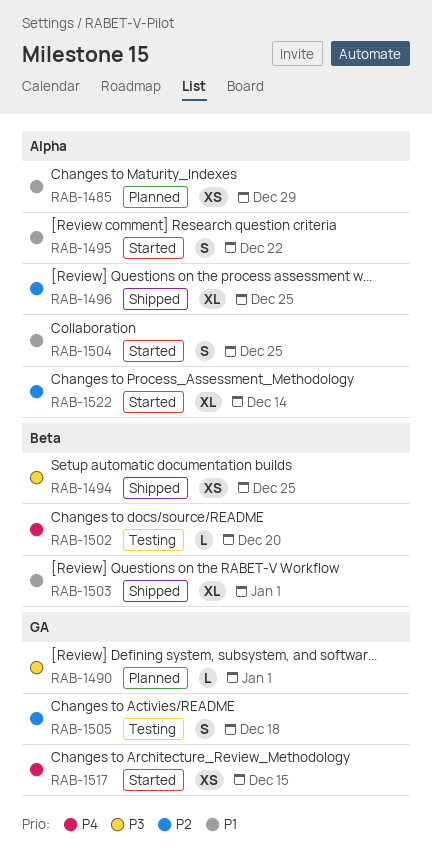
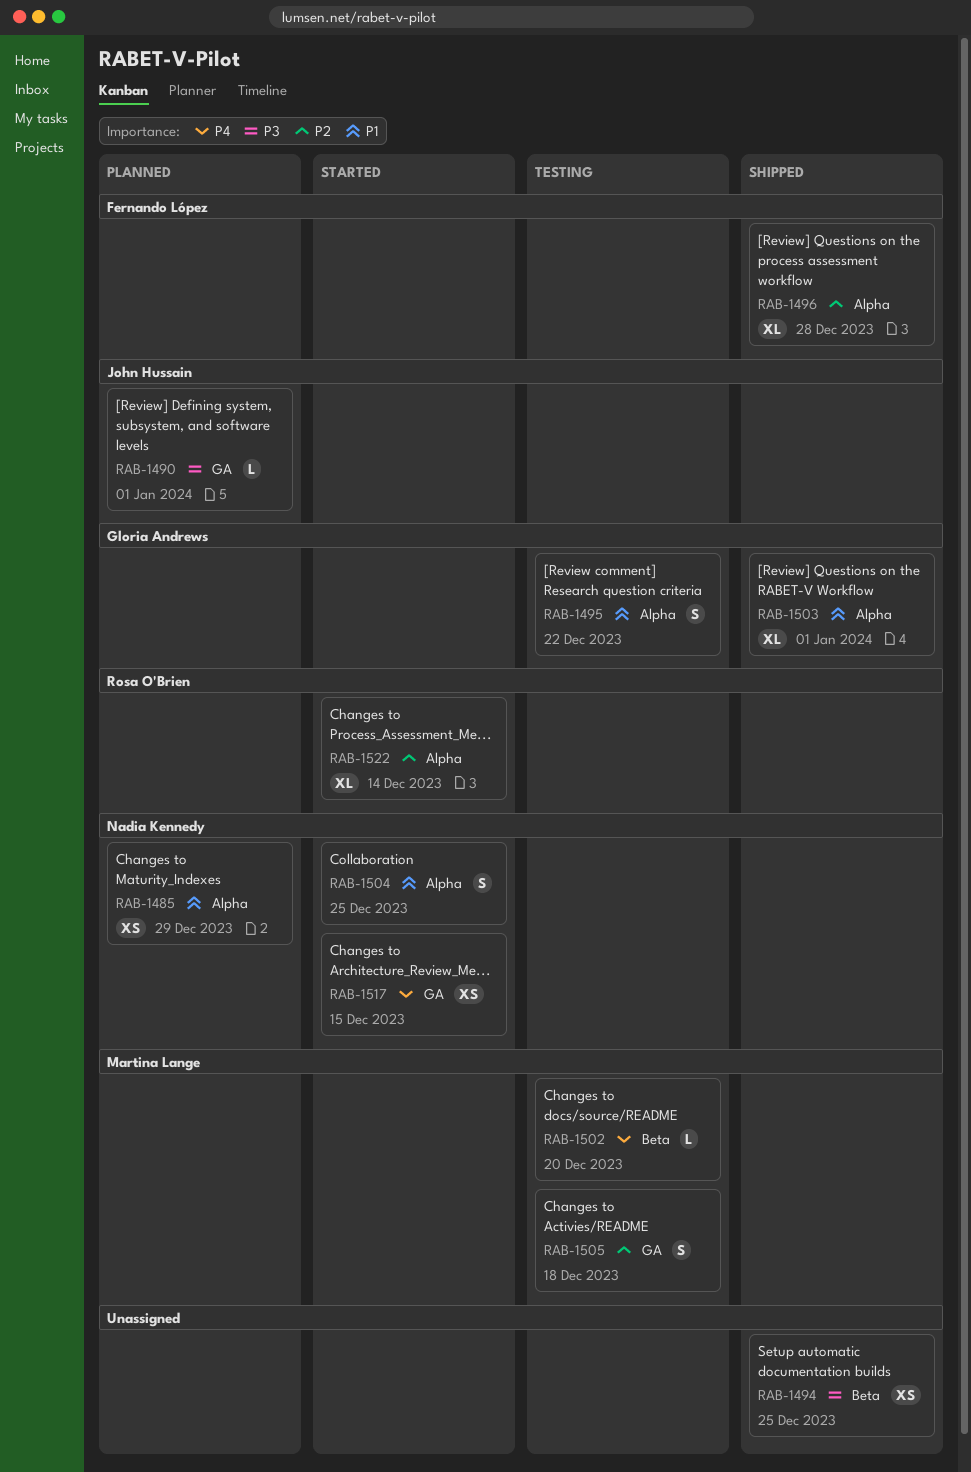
RAB-1495, status: Started -> Testing
RAB-1496, due: Dec 25 -> Dec 28
RAB-1503, label: Beta -> Alpha

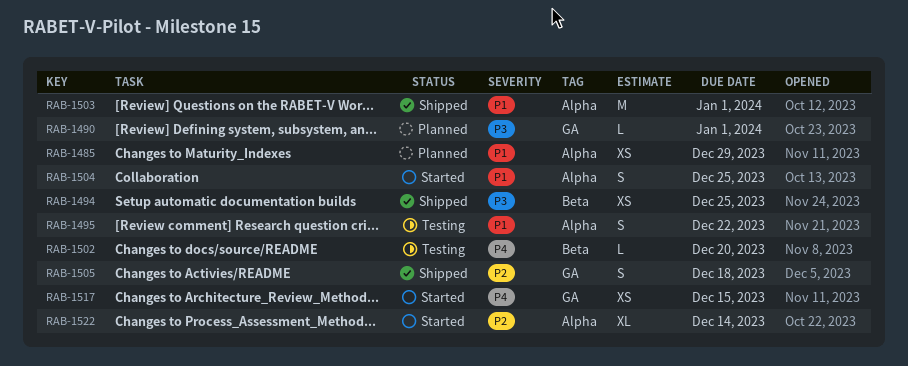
RAB-1496: present -> none
RAB-1503, estimate: XL -> M
RAB-1505, status: Testing -> Shipped

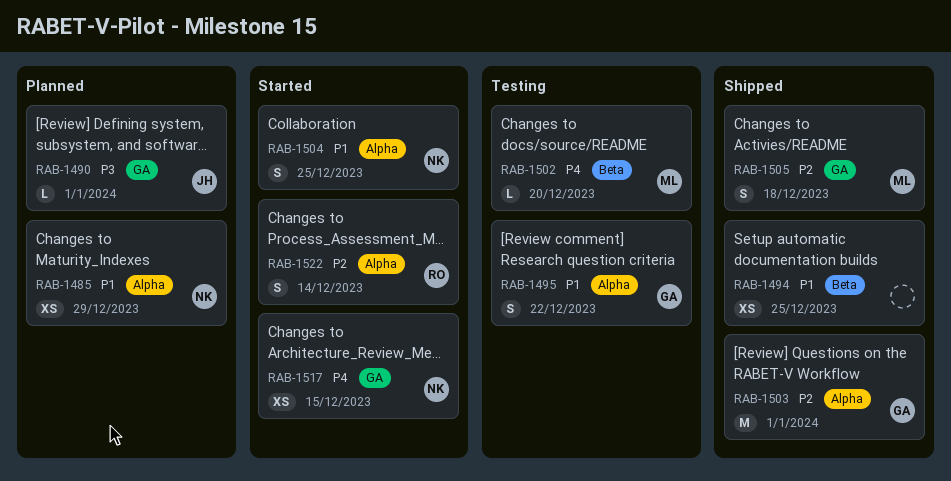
RAB-1494, priority: P3 -> P1
RAB-1503, priority: P1 -> P2
RAB-1522, estimate: XL -> S

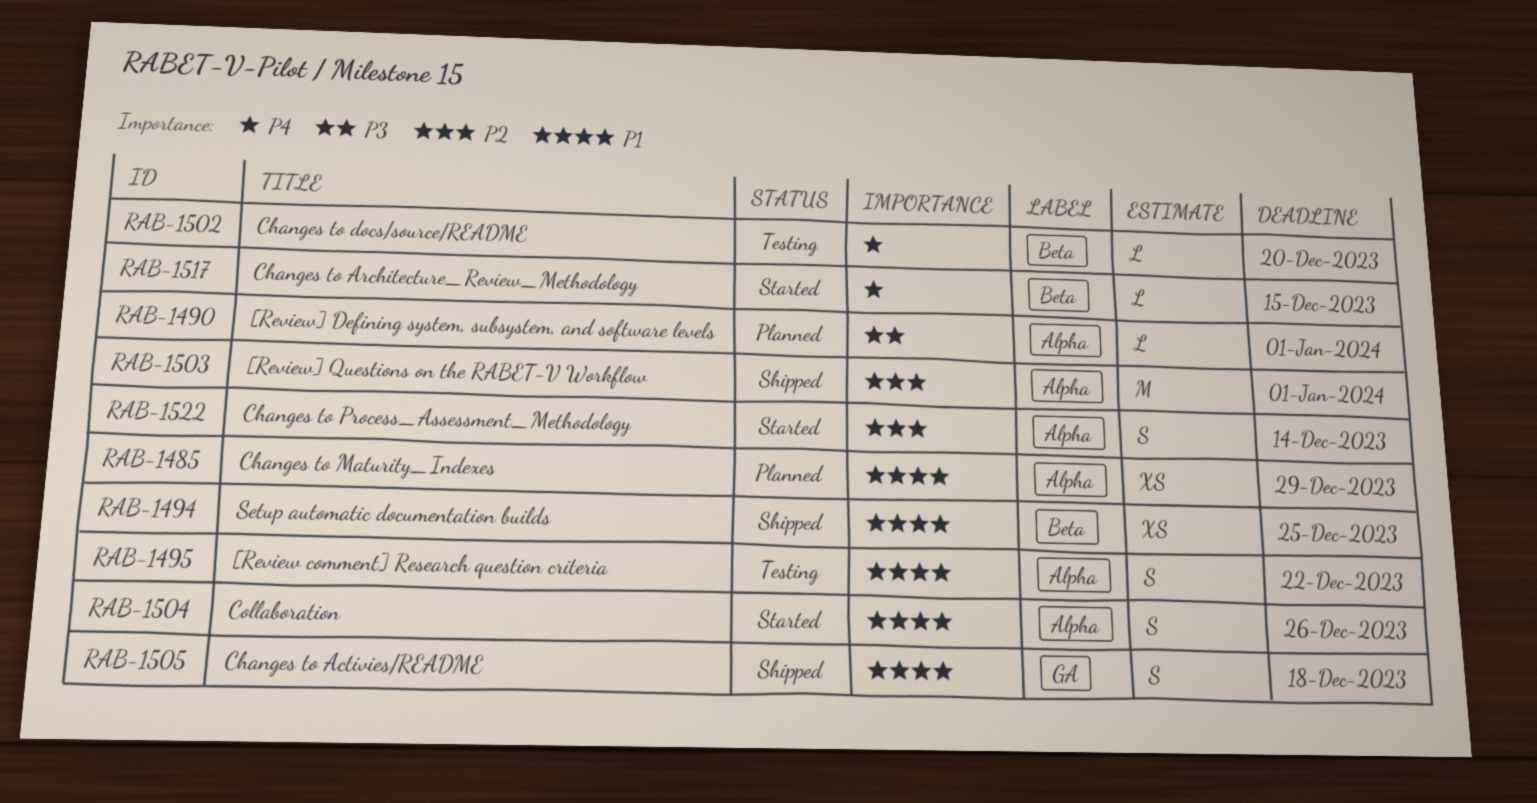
RAB-1490, label: GA -> Alpha
RAB-1504, due: Dec 25 -> Dec 26
RAB-1505, priority: P2 -> P1
RAB-1517, label: GA -> Beta
RAB-1517, estimate: XS -> L

